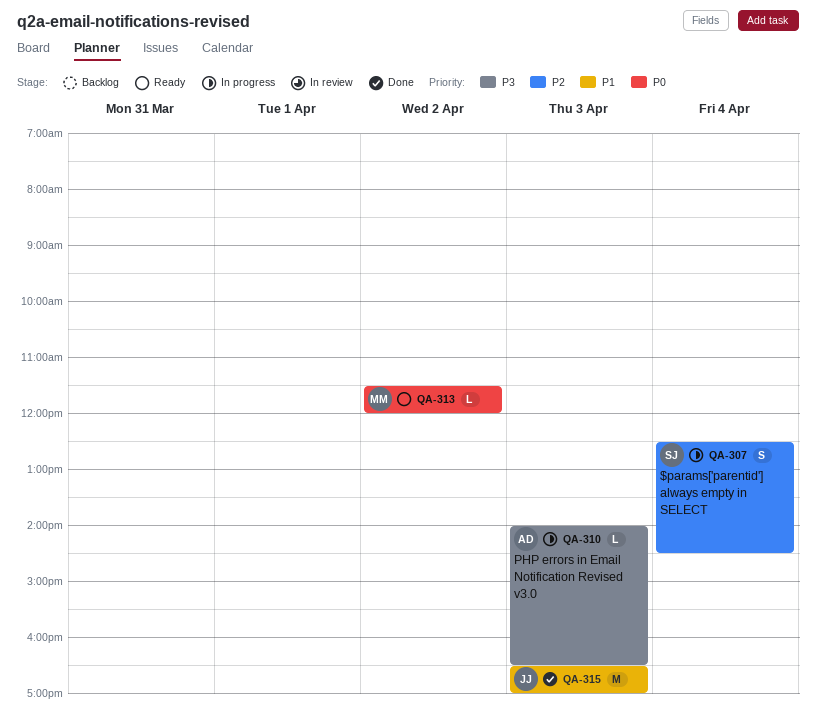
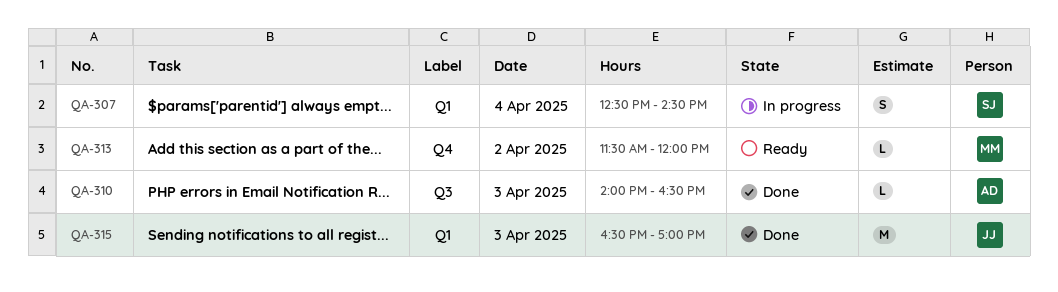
QA-310, status: In progress -> Done

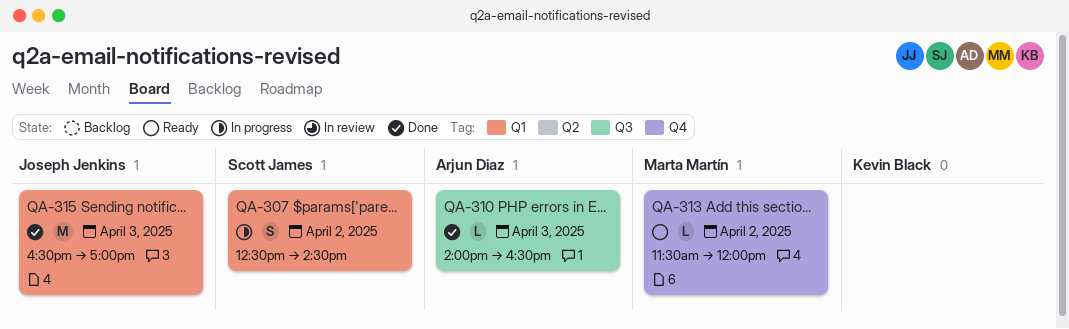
QA-307, day: Apr 4 -> Apr 2

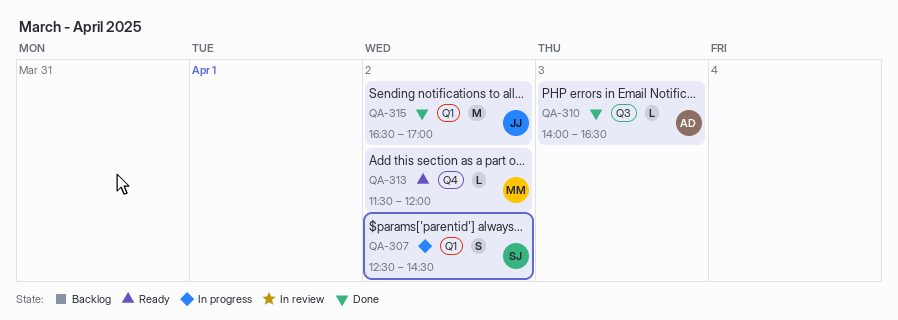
QA-315, day: Apr 3 -> Apr 2

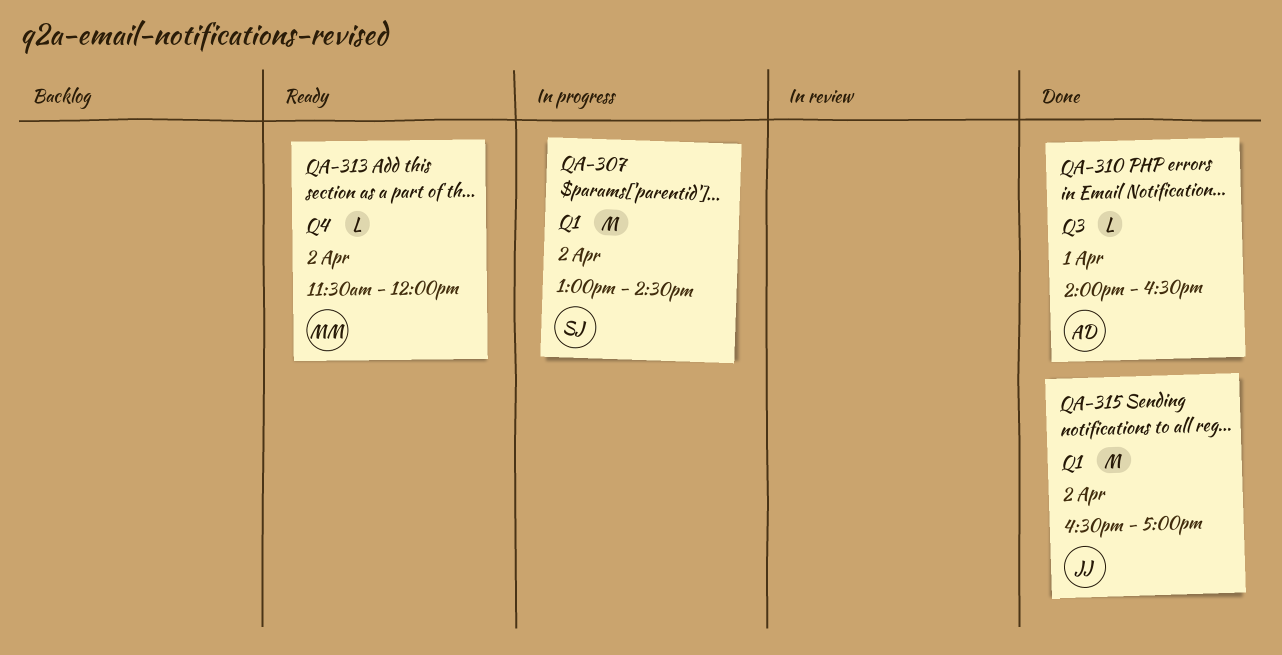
QA-307, estimate: S -> M
QA-307, begins: 12:30 -> 13:00
QA-310, day: Apr 3 -> Apr 1

